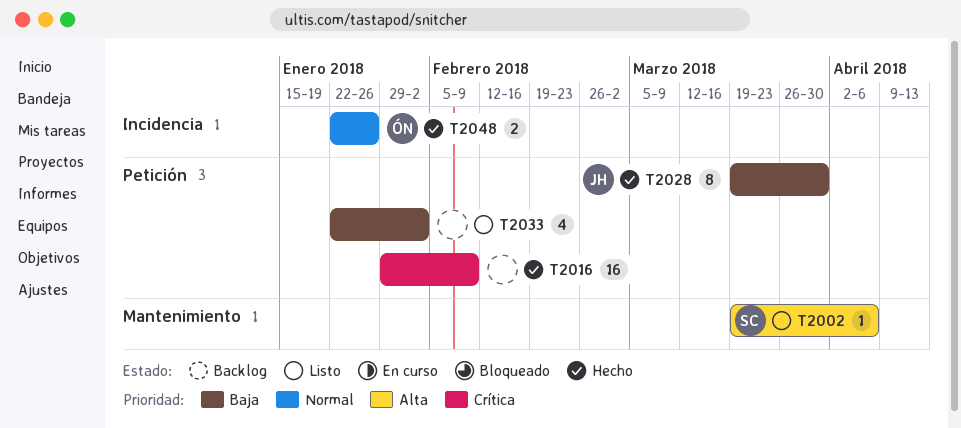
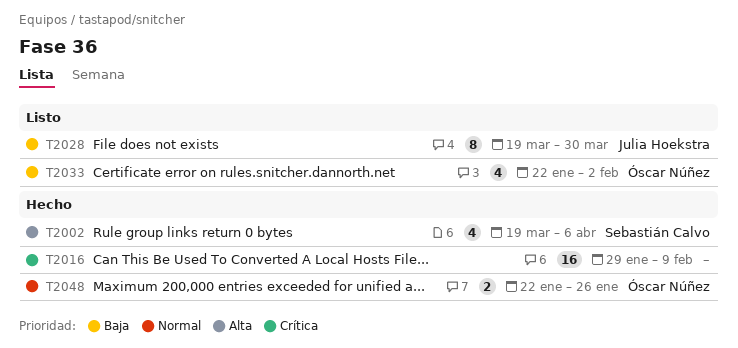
T2002, status: Listo -> Hecho
T2002, estimate: 1 -> 4
T2028, status: Hecho -> Listo
T2033, owner: none -> Óscar Núñez

